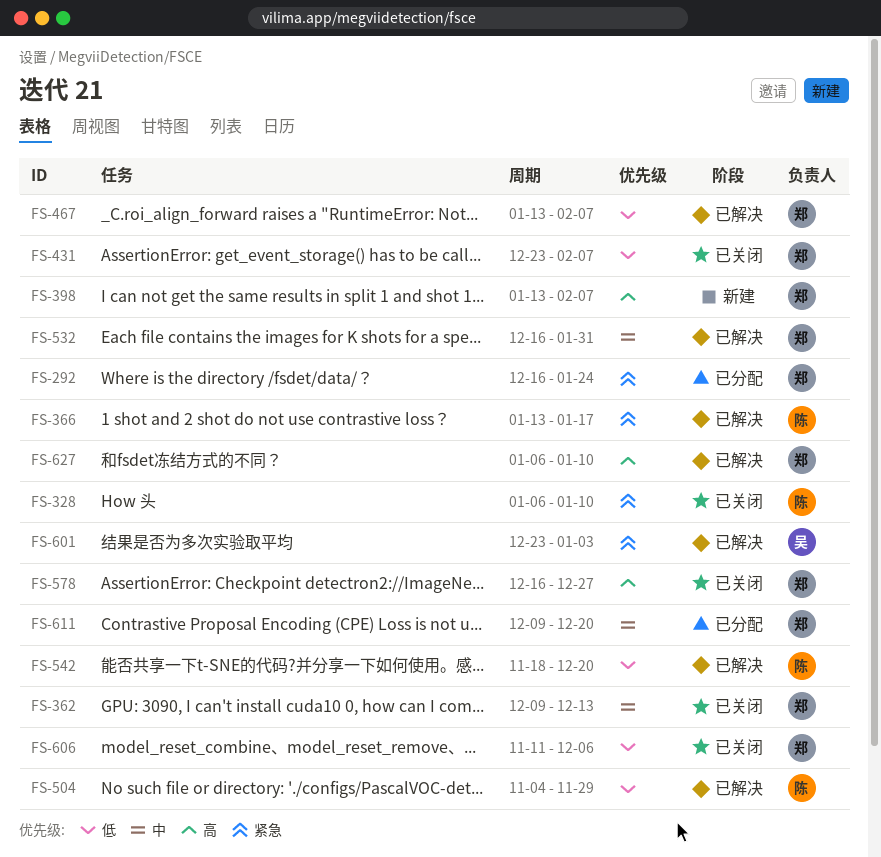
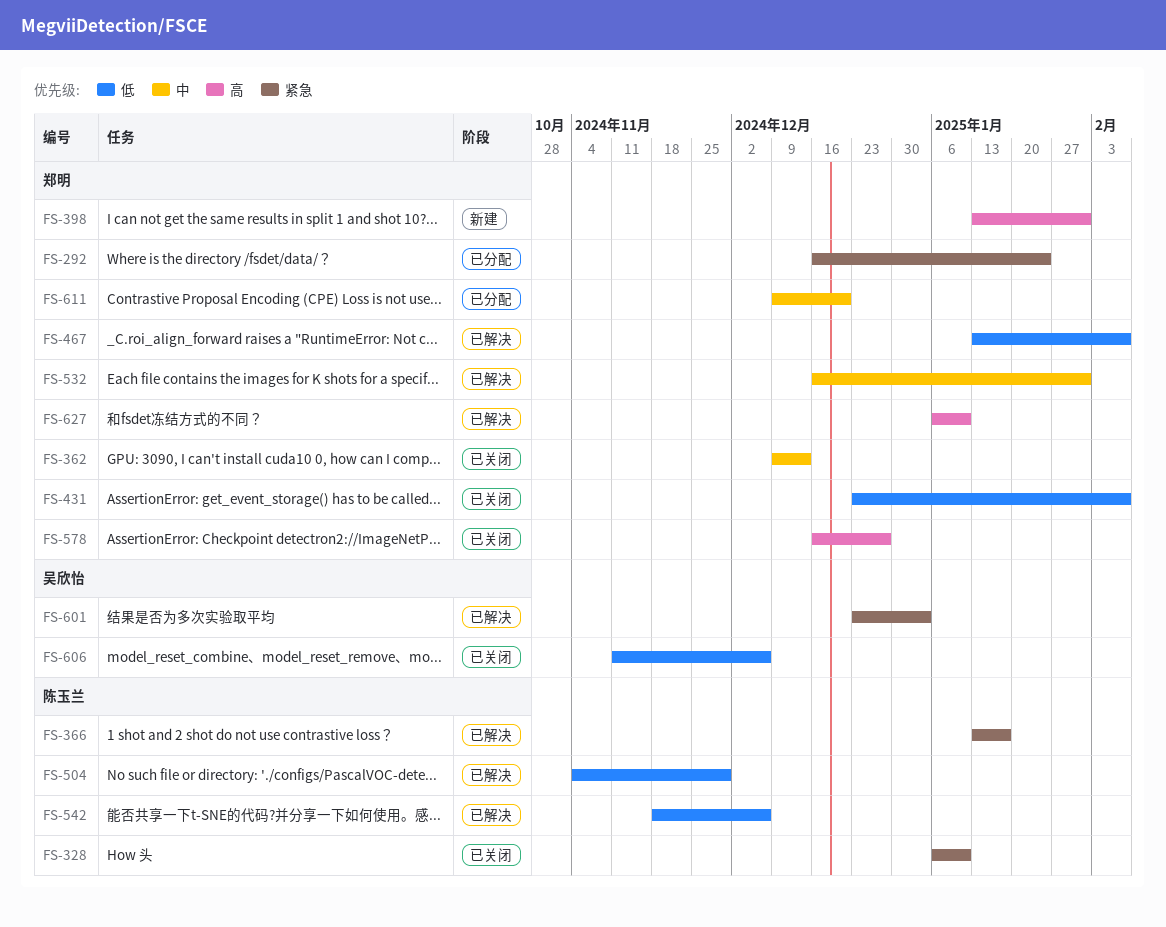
FS-398, due: Feb 7 -> Jan 31
FS-542, due: Dec 20 -> Dec 6
FS-606, owner: 郑明 -> 吴欣怡

